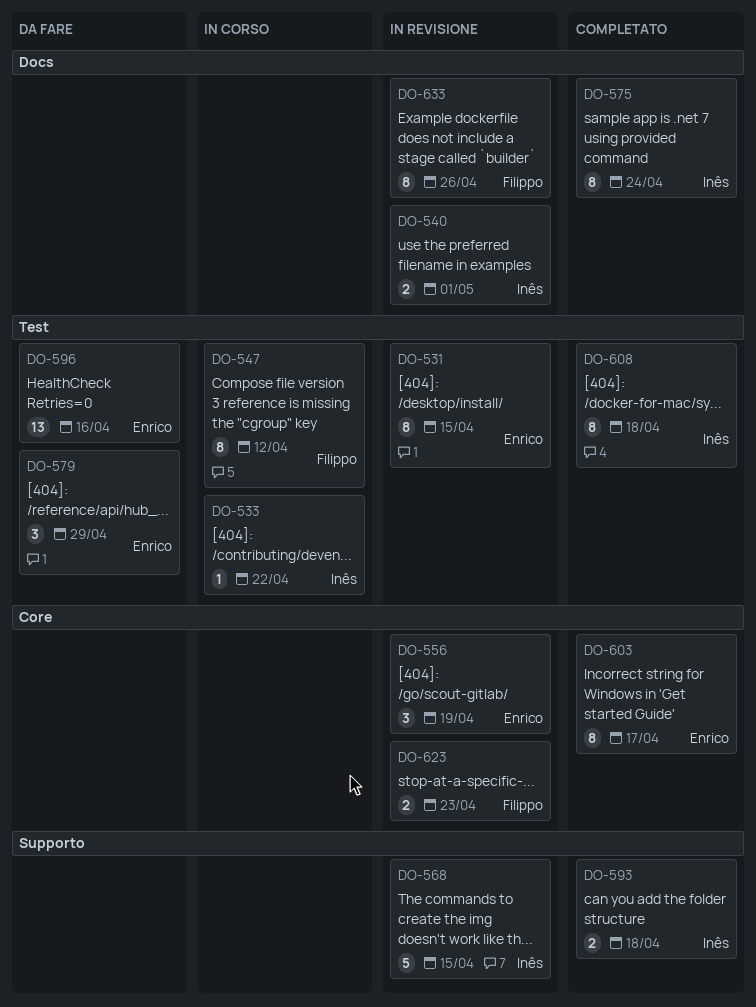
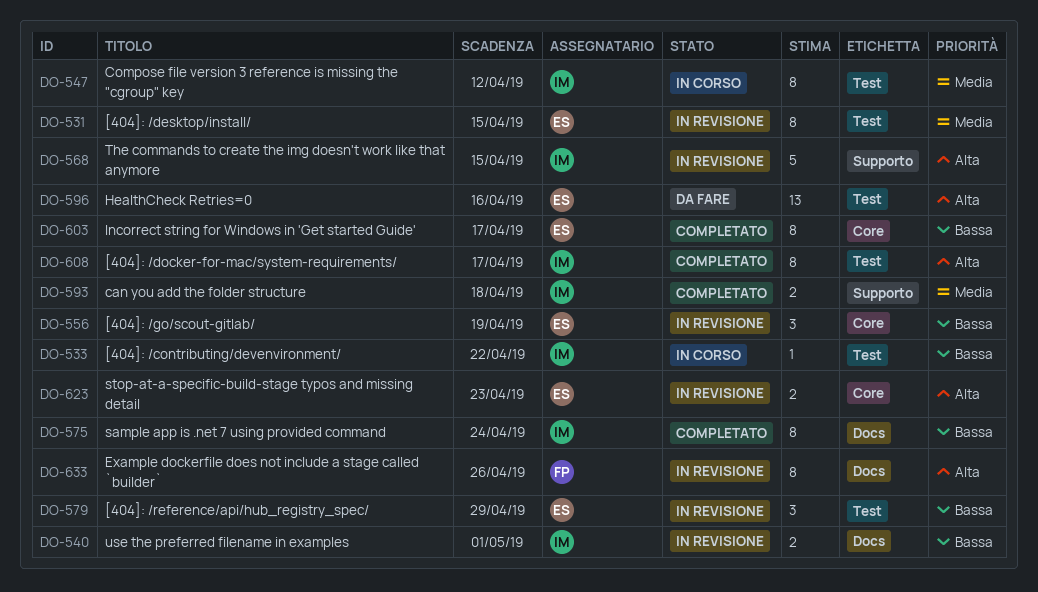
DO-547, owner: Filippo -> Inês
DO-579, status: Da fare -> In revisione
DO-608, due: Apr 18 -> Apr 17
DO-623, owner: Filippo -> Enrico

